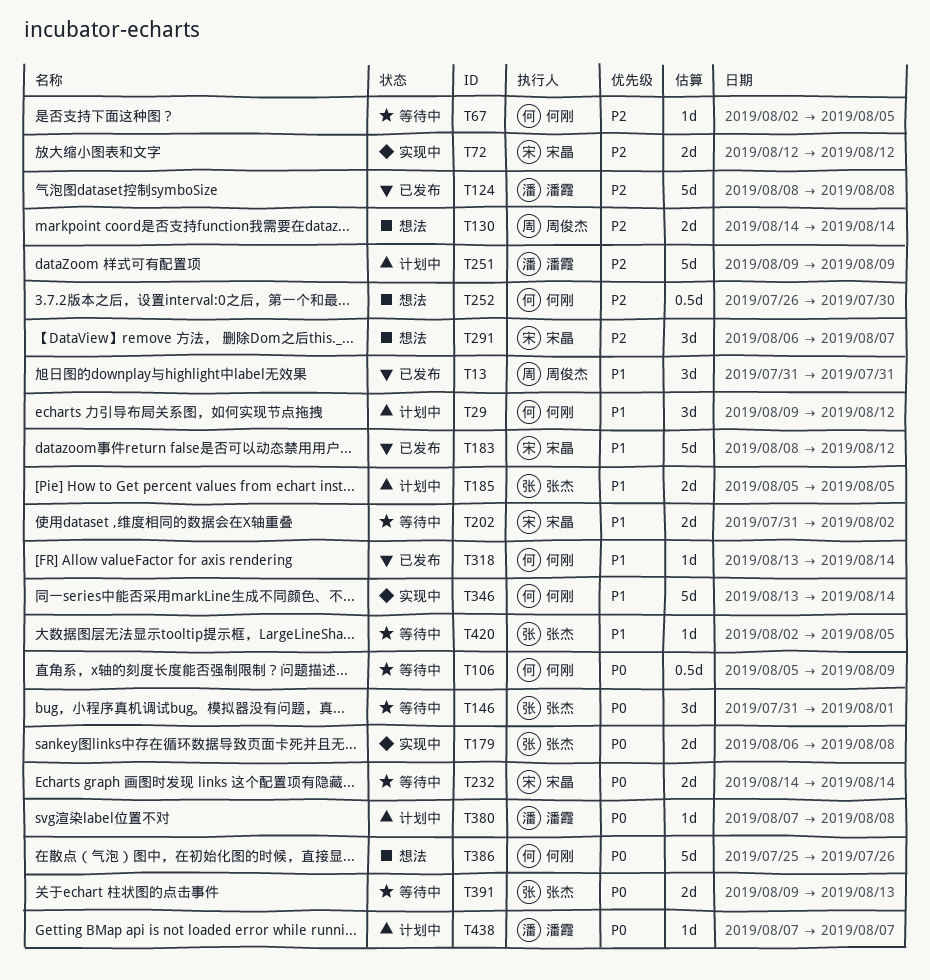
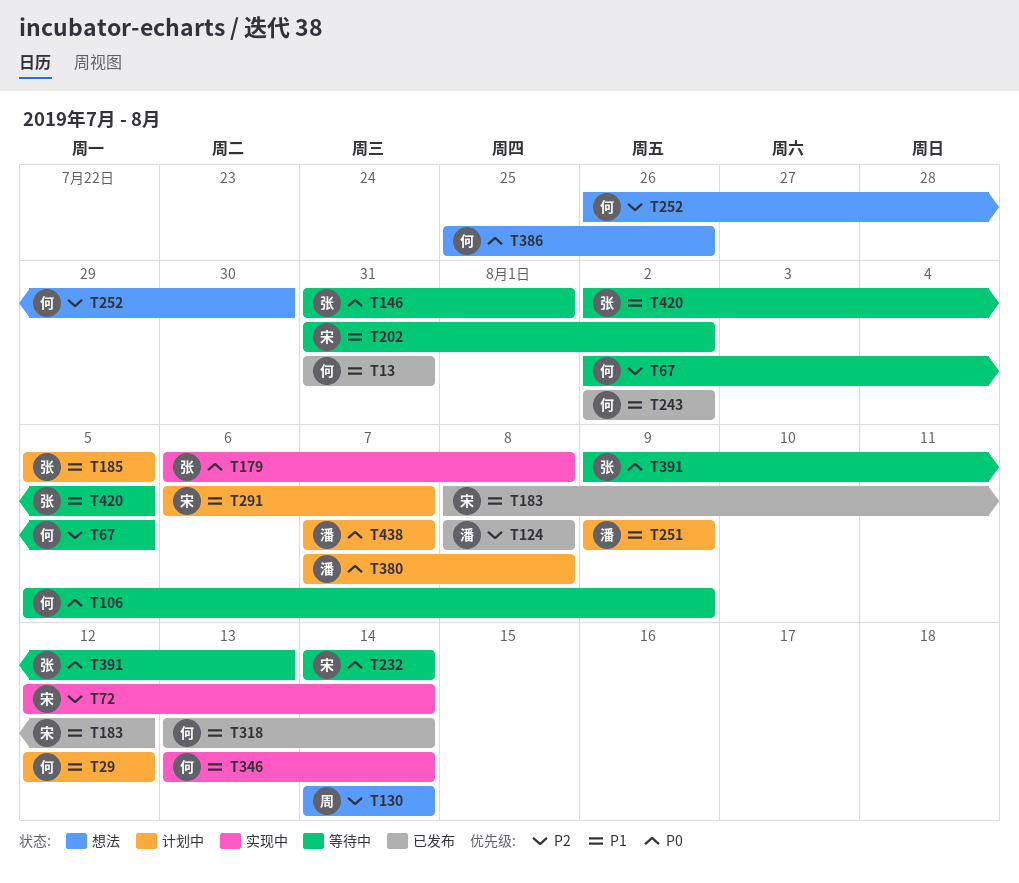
T13, owner: 周俊杰 -> 何刚
T29, start: Aug 9 -> Aug 12
T72, due: Aug 12 -> Aug 14
T243: none -> present
T251, priority: P2 -> P1
T291, status: 想法 -> 计划中
T291, priority: P2 -> P1

